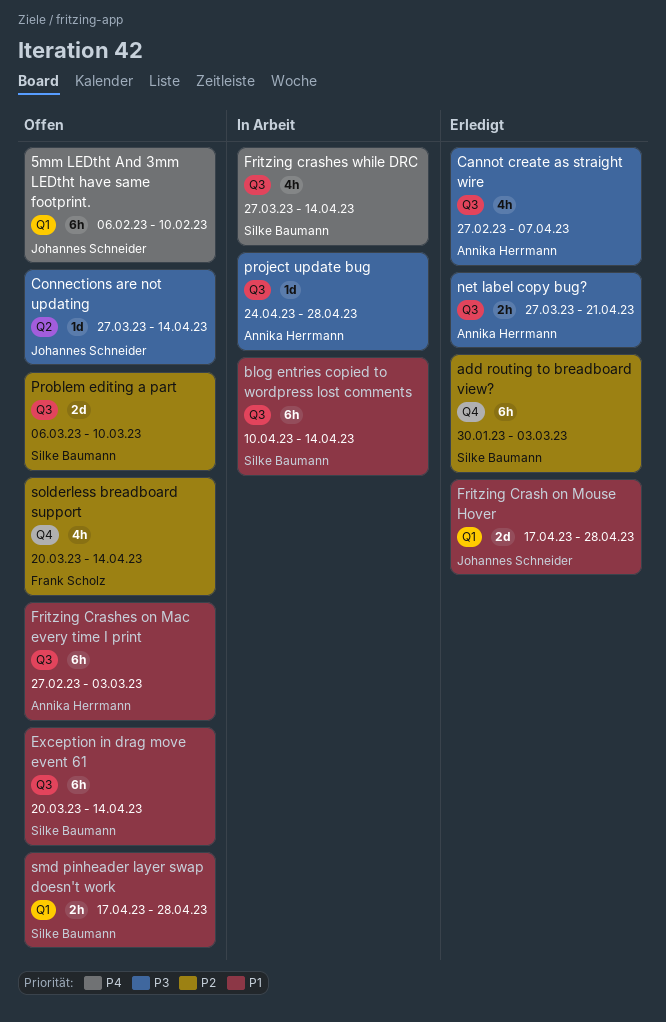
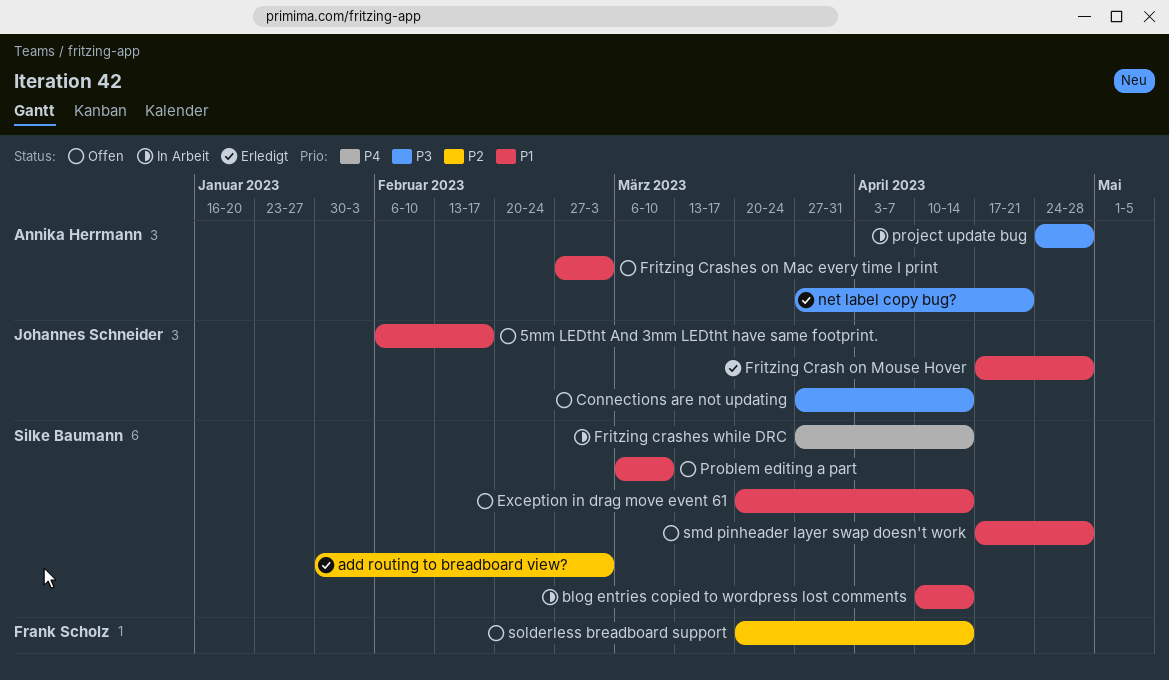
5mm LEDtht And 3mm LEDtht have same footprint., priority: P4 -> P1
5mm LEDtht And 3mm LEDtht have same footprint., due: Feb 10 -> Feb 17
Cannot create as straight wire: present -> none
Problem editing a part, priority: P2 -> P1

